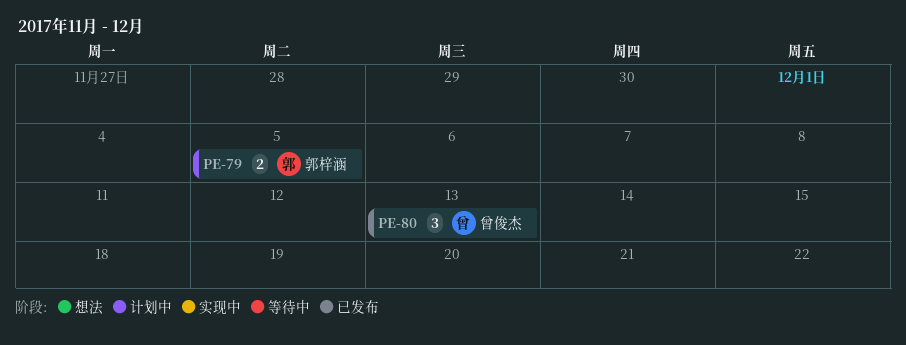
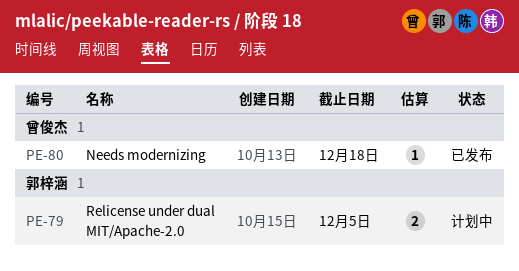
PE-80, estimate: 3 -> 1
PE-80, due: Dec 13 -> Dec 18

